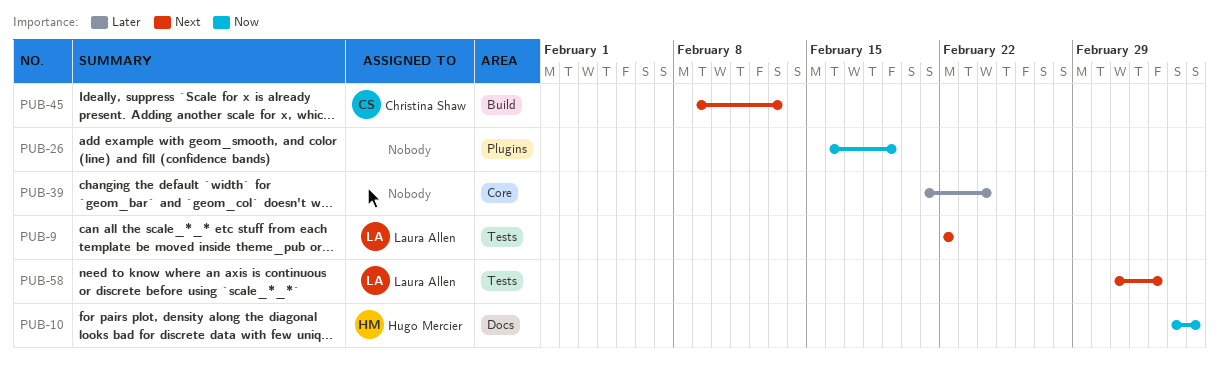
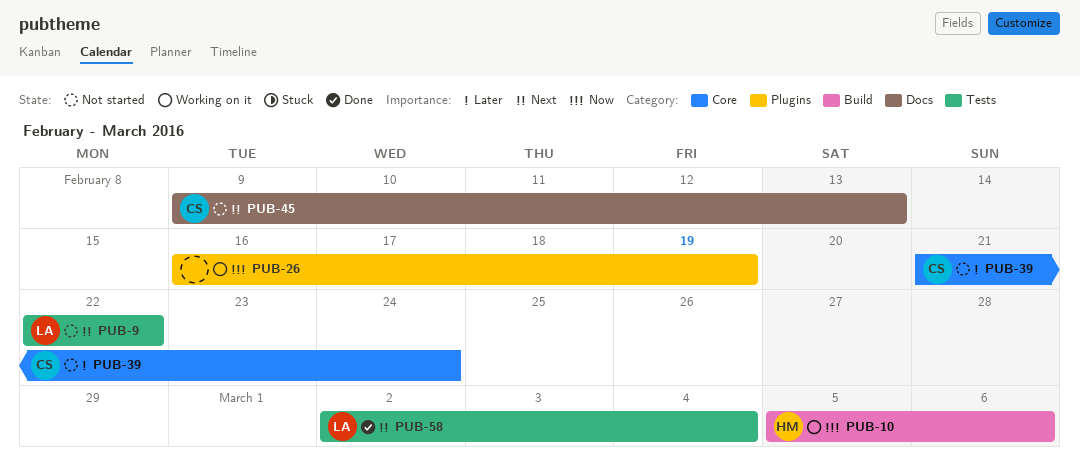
PUB-10, label: Docs -> Build
PUB-39, owner: none -> Christina Shaw
PUB-45, label: Build -> Docs

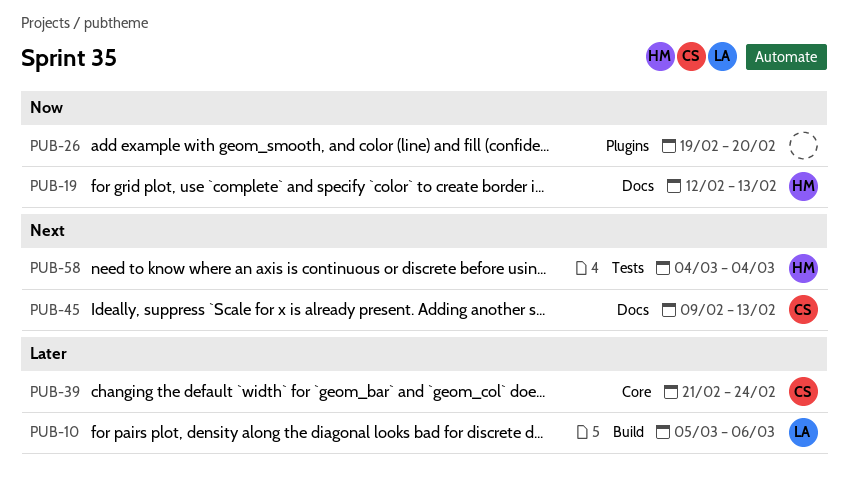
PUB-9: present -> none
PUB-10, owner: HM -> LA
PUB-10, priority: Now -> Later
PUB-19: none -> present
PUB-26, start: Feb 16 -> Feb 19
PUB-26, due: Feb 19 -> Feb 20
PUB-58, owner: LA -> HM
PUB-58, start: Mar 2 -> Mar 4

